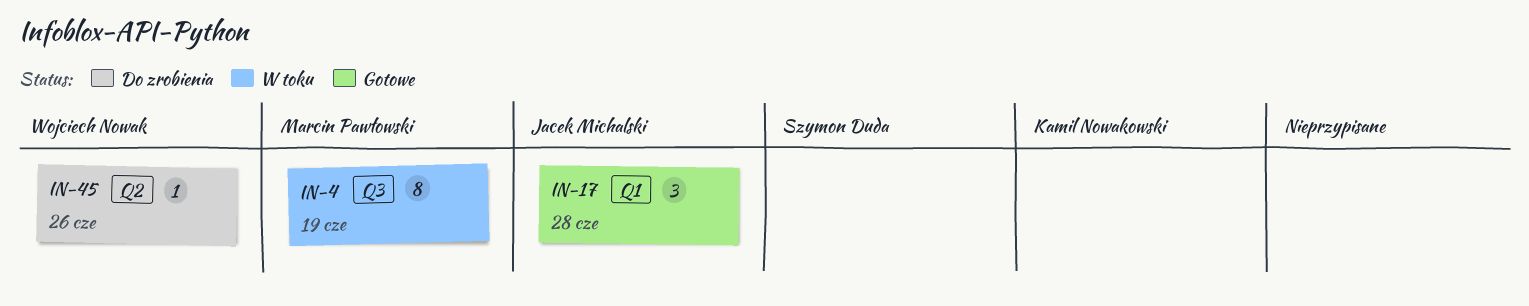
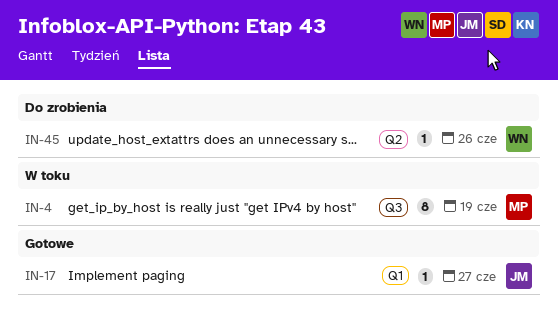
IN-17, estimate: 3 -> 1
IN-17, due: Jun 28 -> Jun 27

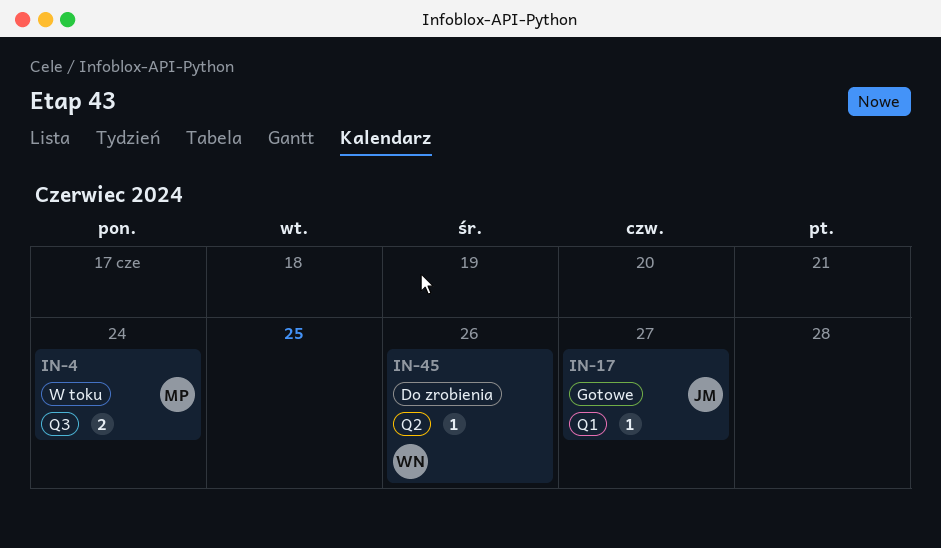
IN-4, estimate: 8 -> 2
IN-4, due: Jun 19 -> Jun 24

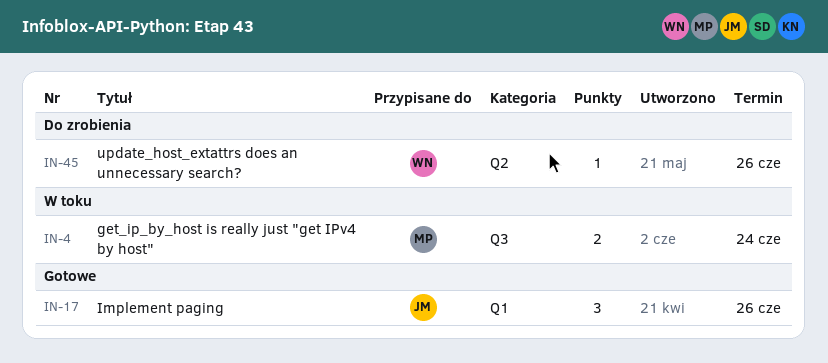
IN-17, estimate: 1 -> 3
IN-17, due: Jun 27 -> Jun 26

